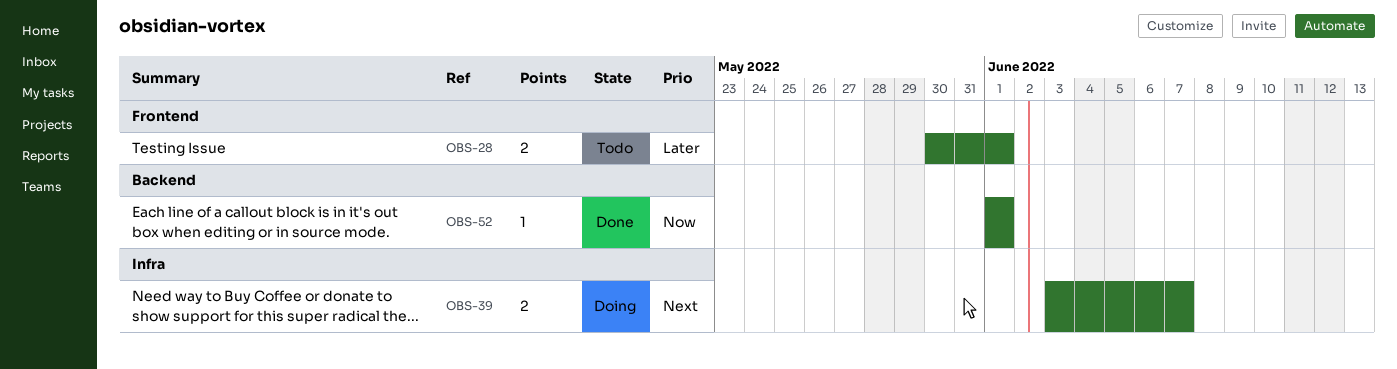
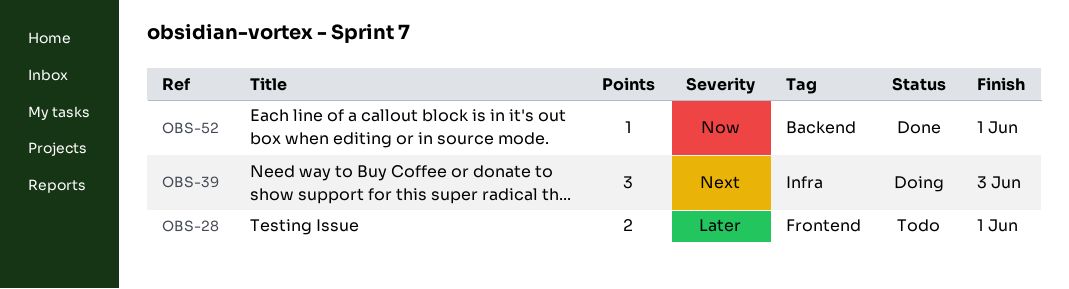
OBS-39, estimate: 2 -> 3
OBS-39, due: Jun 7 -> Jun 3

